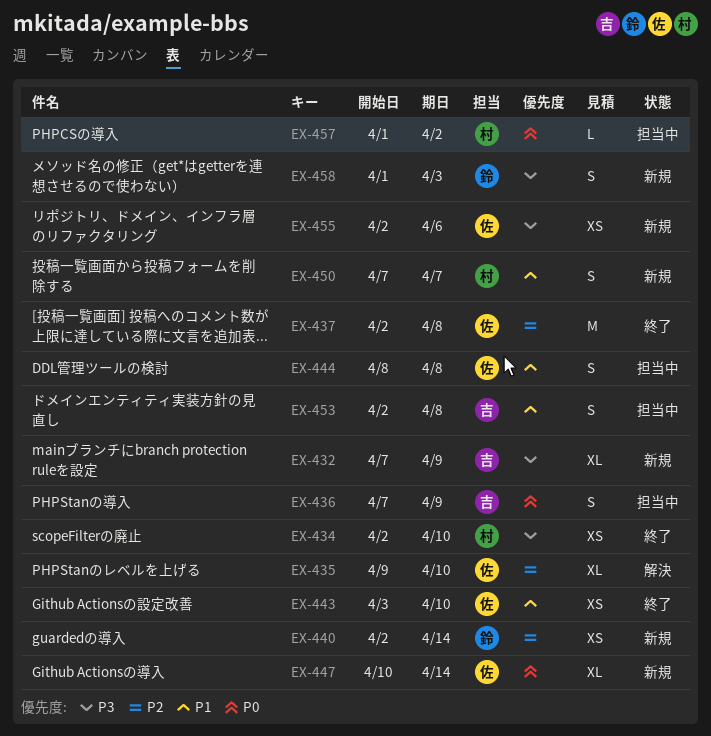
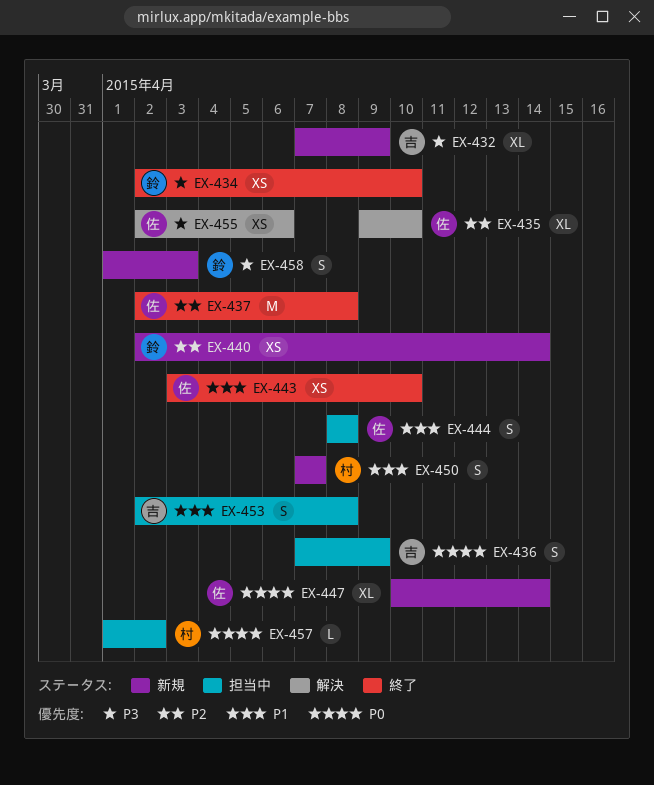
EX-434, owner: 村 -> 鈴
EX-455, status: 新規 -> 解決

